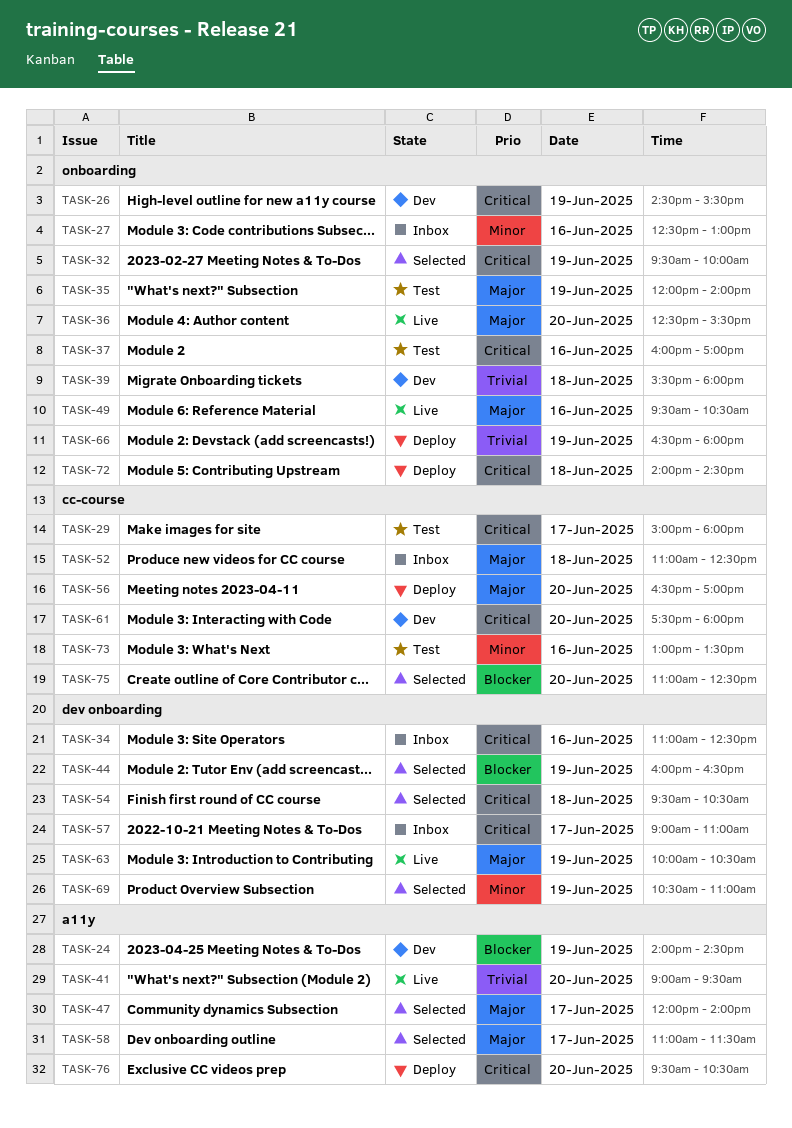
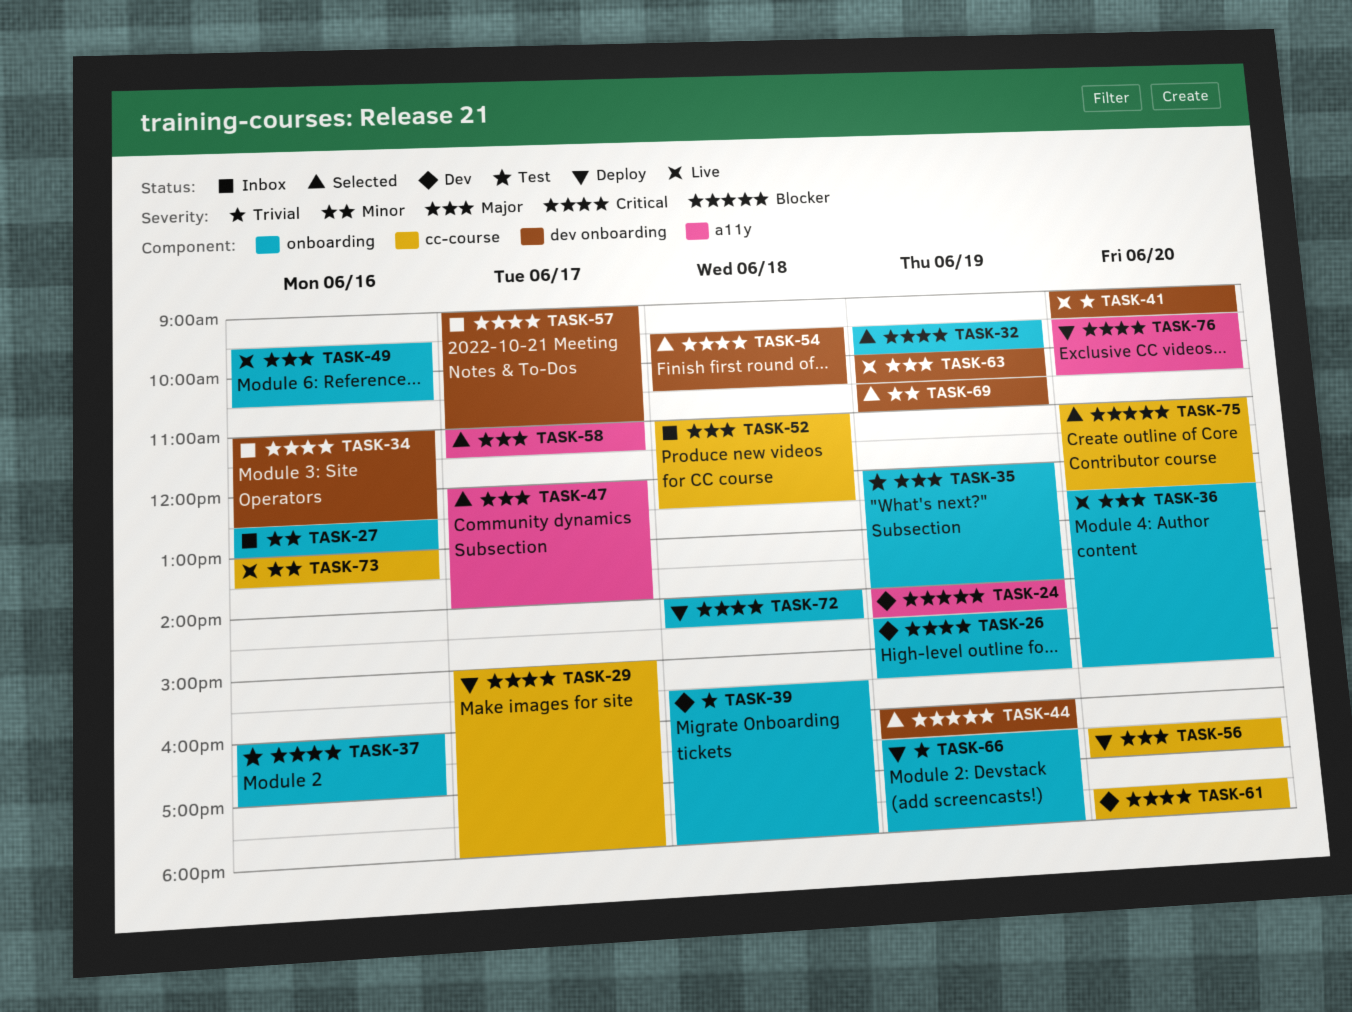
TASK-29, status: Test -> Deploy
TASK-41, label: a11y -> dev onboarding
TASK-73, status: Test -> Live

